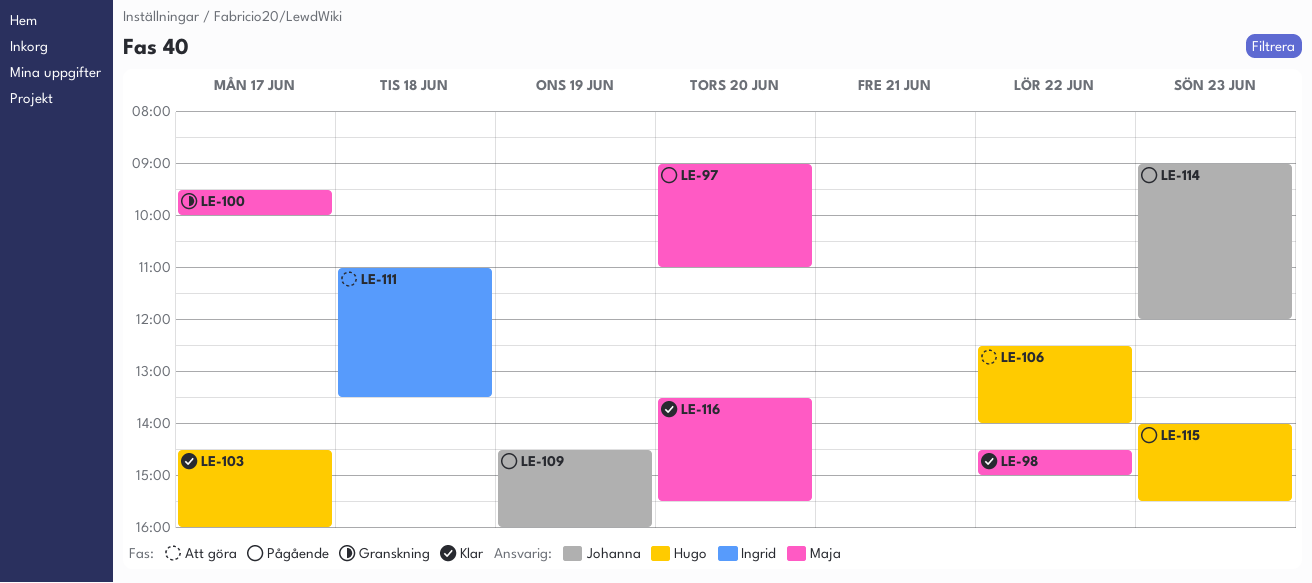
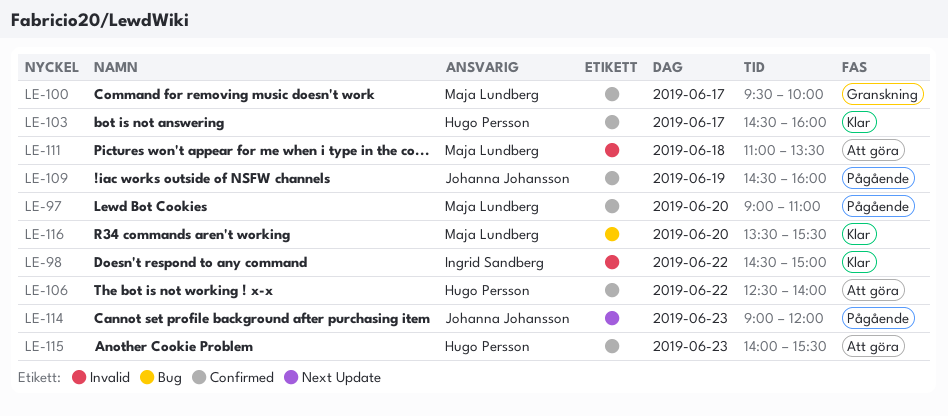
LE-98, owner: Maja Lundberg -> Ingrid Sandberg
LE-111, owner: Ingrid Sandberg -> Maja Lundberg
LE-115, status: Pågående -> Att göra

